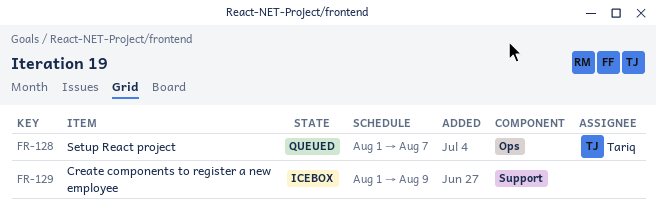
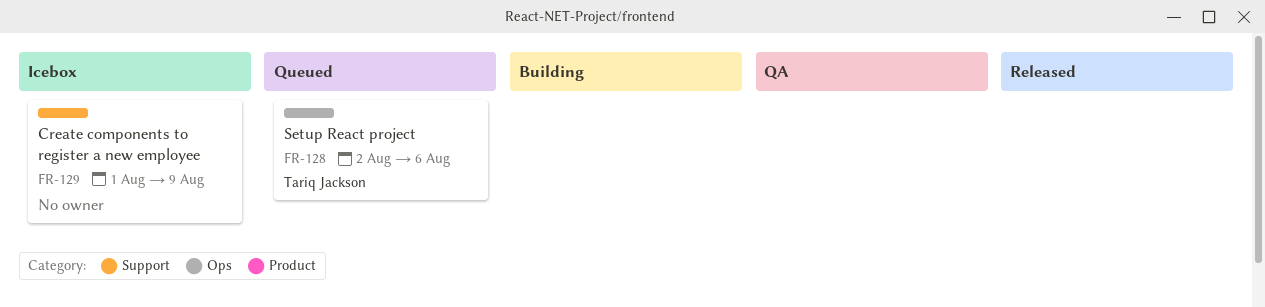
FR-128, start: Aug 1 -> Aug 2
FR-128, due: Aug 7 -> Aug 6

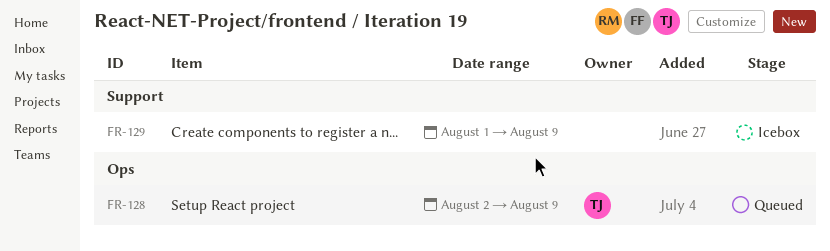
FR-128, due: Aug 6 -> Aug 9

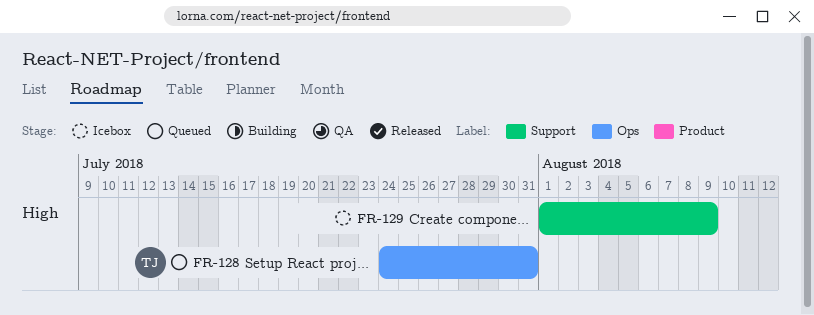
FR-128, start: Aug 2 -> Jul 24
FR-128, due: Aug 9 -> Jul 31

